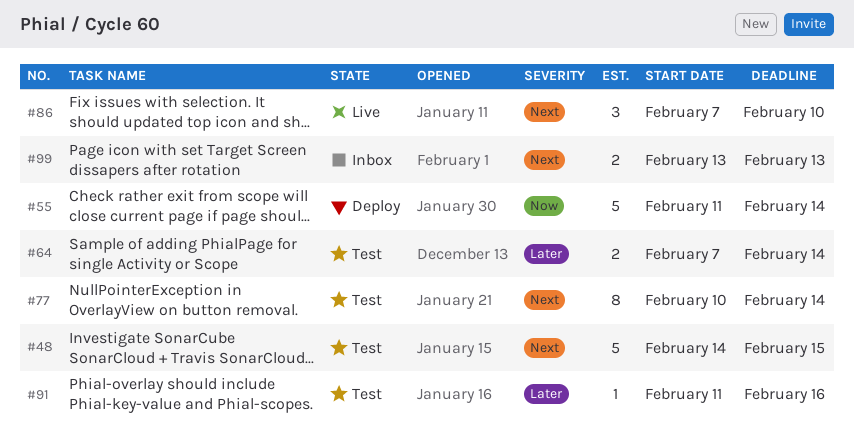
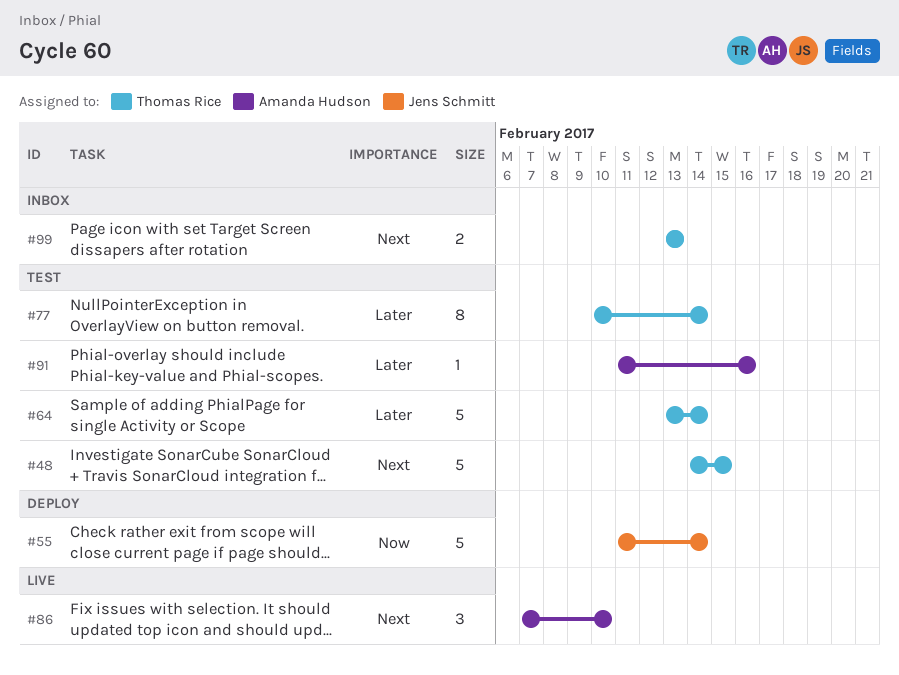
#64, estimate: 2 -> 5
#64, start: Feb 7 -> Feb 13
#77, priority: Next -> Later

